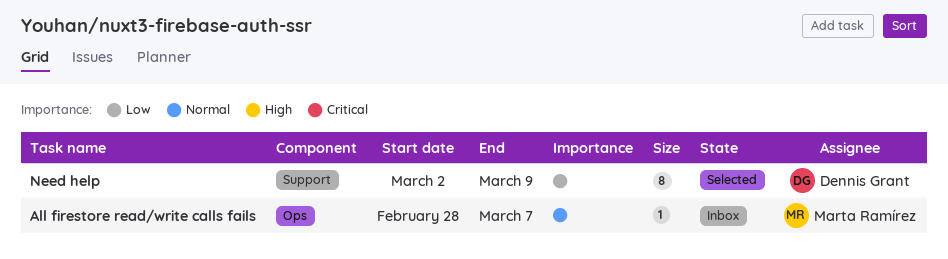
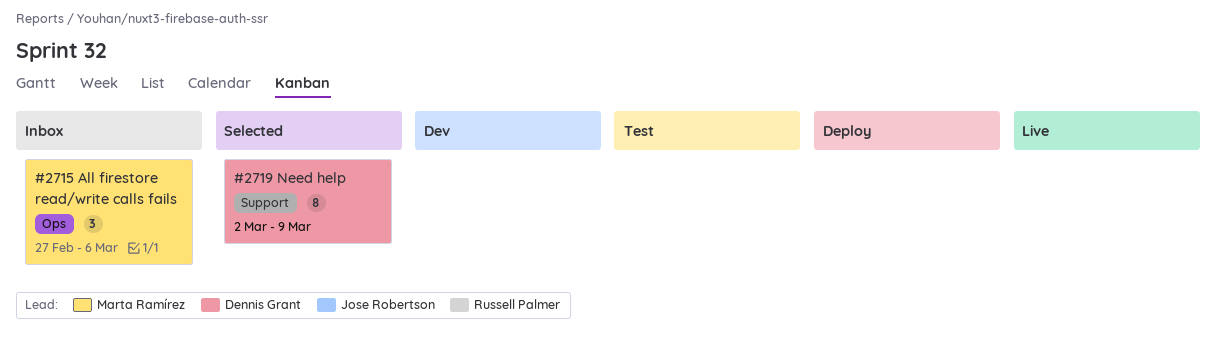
All firestore read/write calls fails, estimate: 1 -> 3
All firestore read/write calls fails, start: Feb 28 -> Feb 27
All firestore read/write calls fails, due: Mar 7 -> Mar 6

